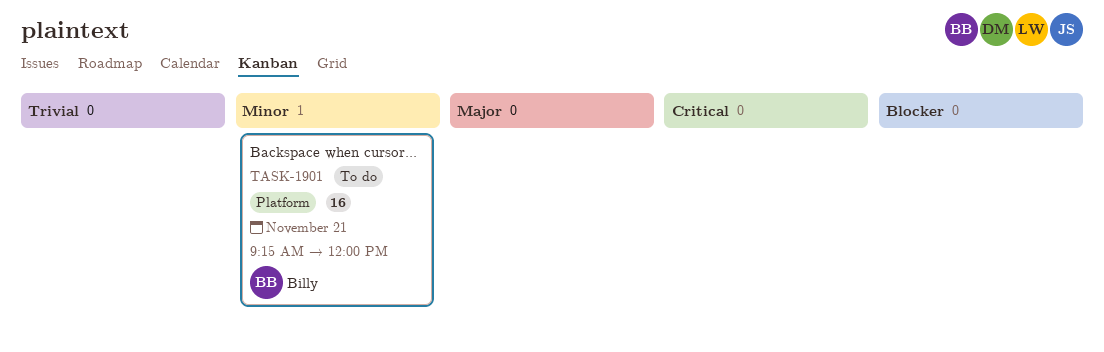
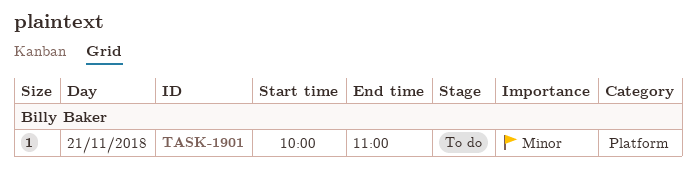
TASK-1901, estimate: 16 -> 1
TASK-1901, begins: 09:15 -> 10:00
TASK-1901, ends: 12:00 -> 11:00

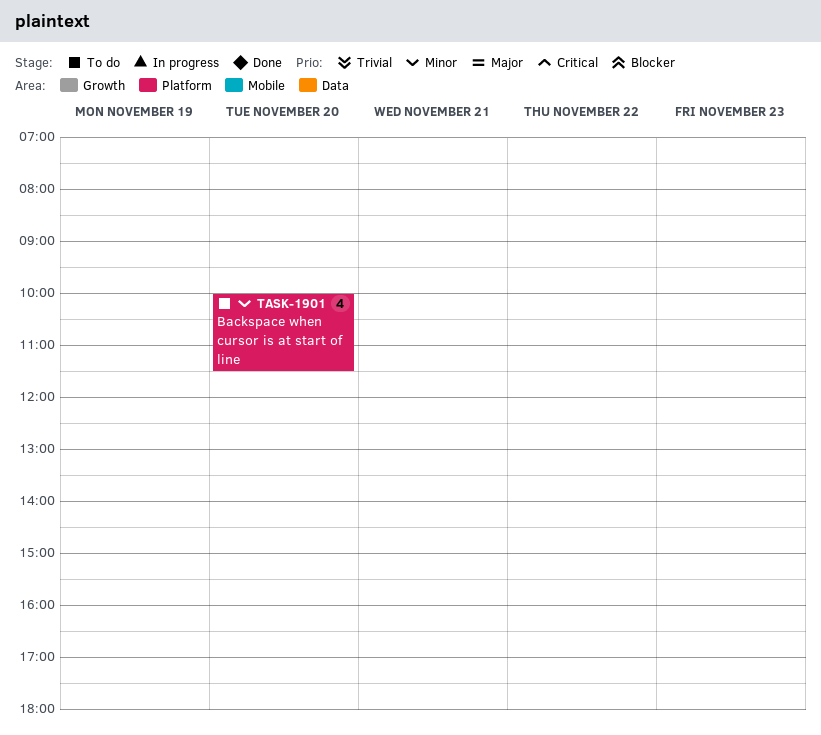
TASK-1901, estimate: 1 -> 4
TASK-1901, day: Nov 21 -> Nov 20
TASK-1901, ends: 11:00 -> 11:30

